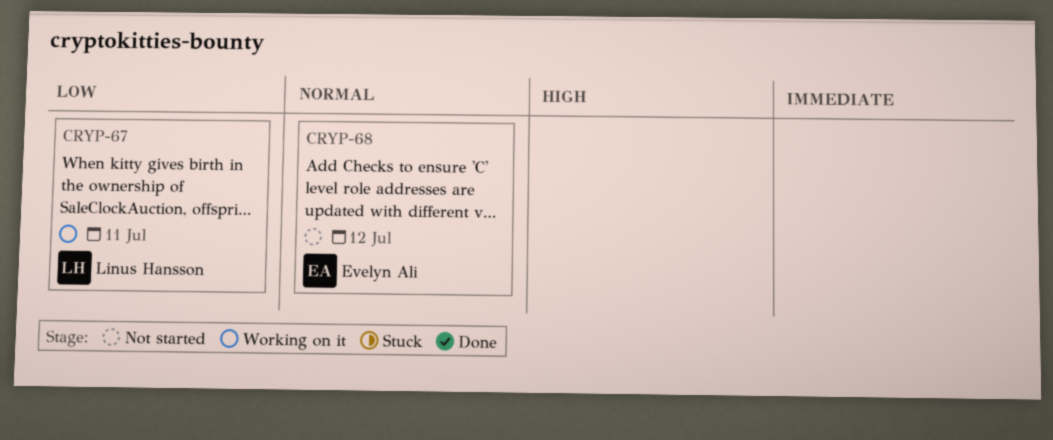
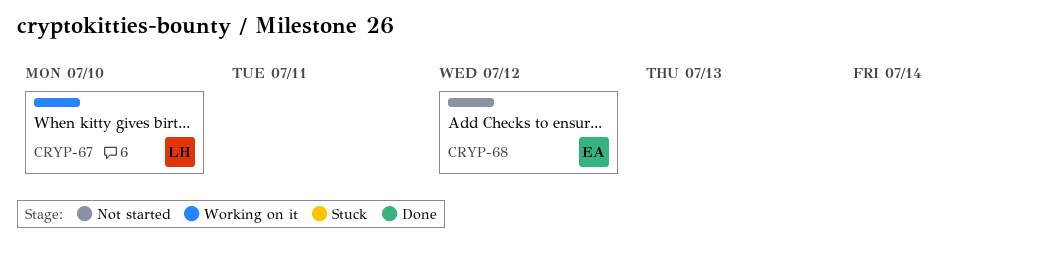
CRYP-67, due: Jul 11 -> Jul 10

